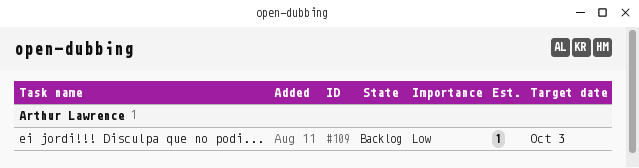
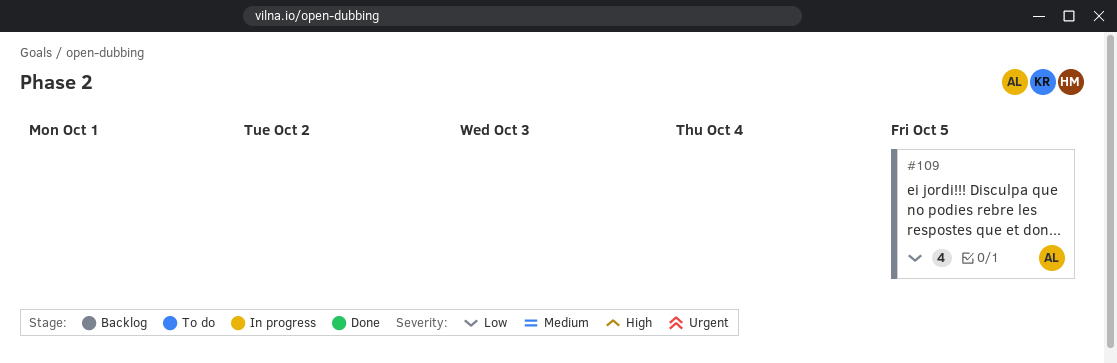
#109, estimate: 1 -> 4
#109, due: Oct 3 -> Oct 5

